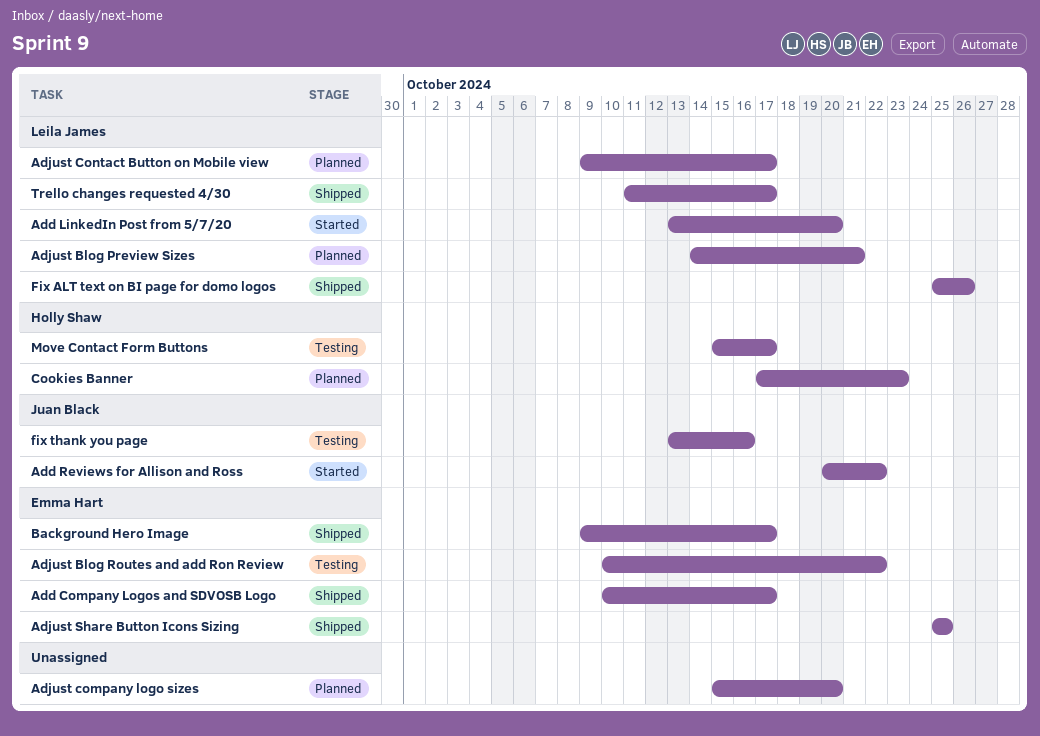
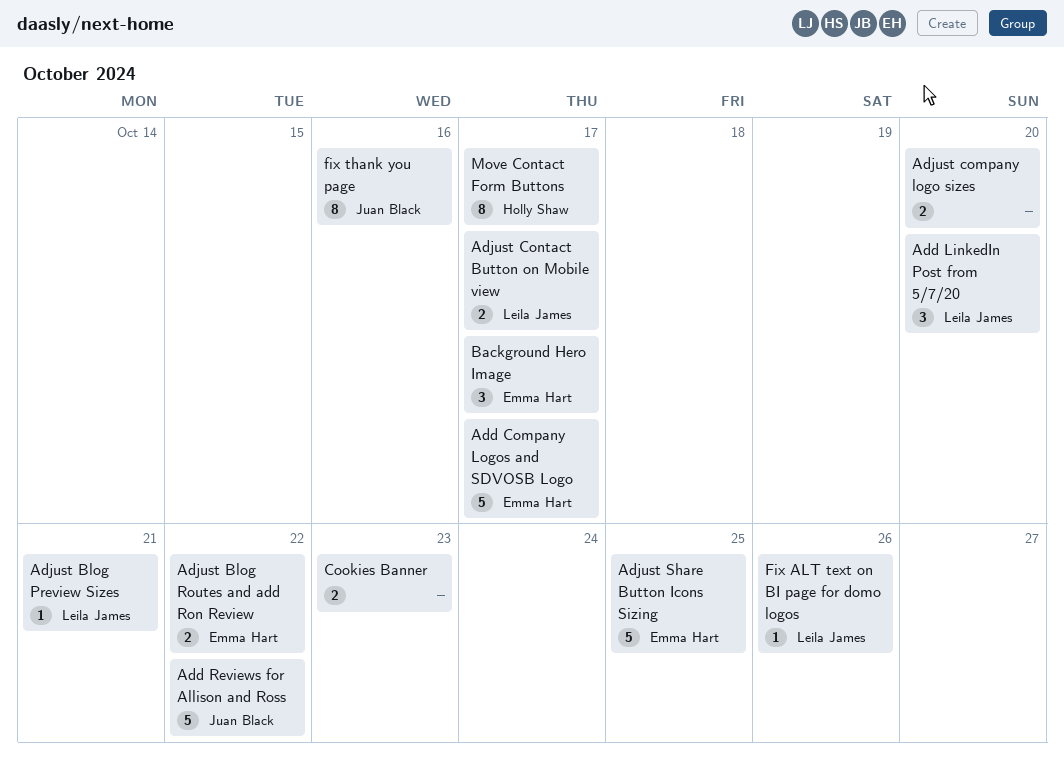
Cookies Banner, owner: Holly Shaw -> none
Trello changes requested 4/30: present -> none

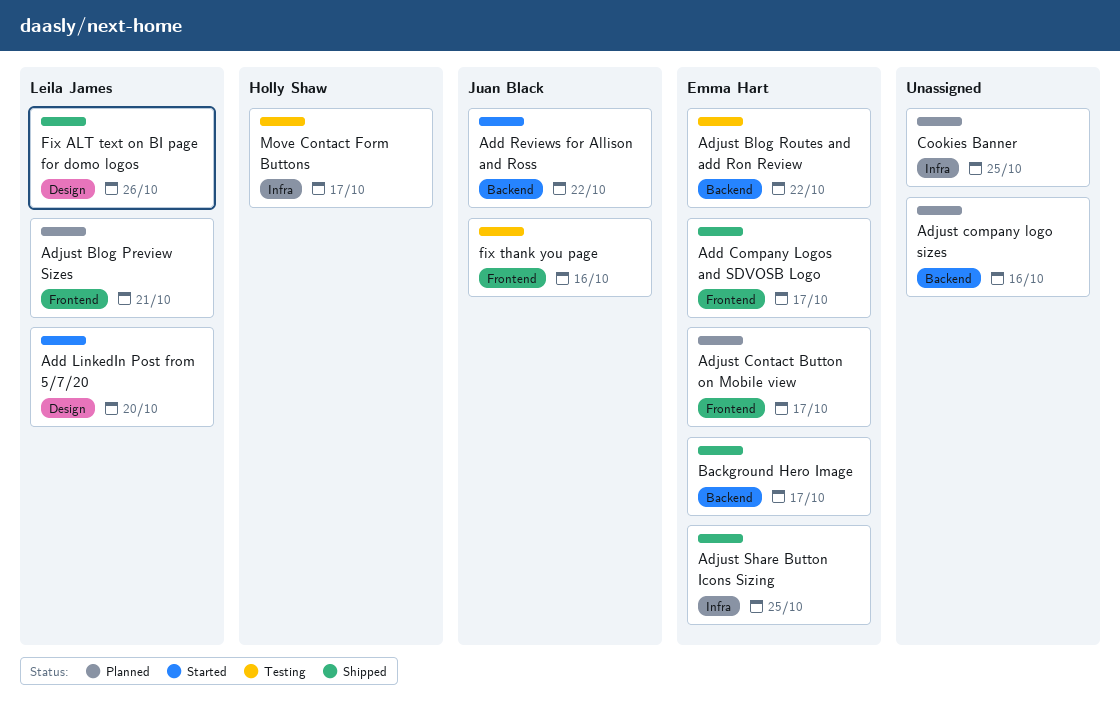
Adjust company logo sizes, due: Oct 20 -> Oct 16
Adjust Contact Button on Mobile view, owner: Leila James -> Emma Hart
Cookies Banner, due: Oct 23 -> Oct 25

